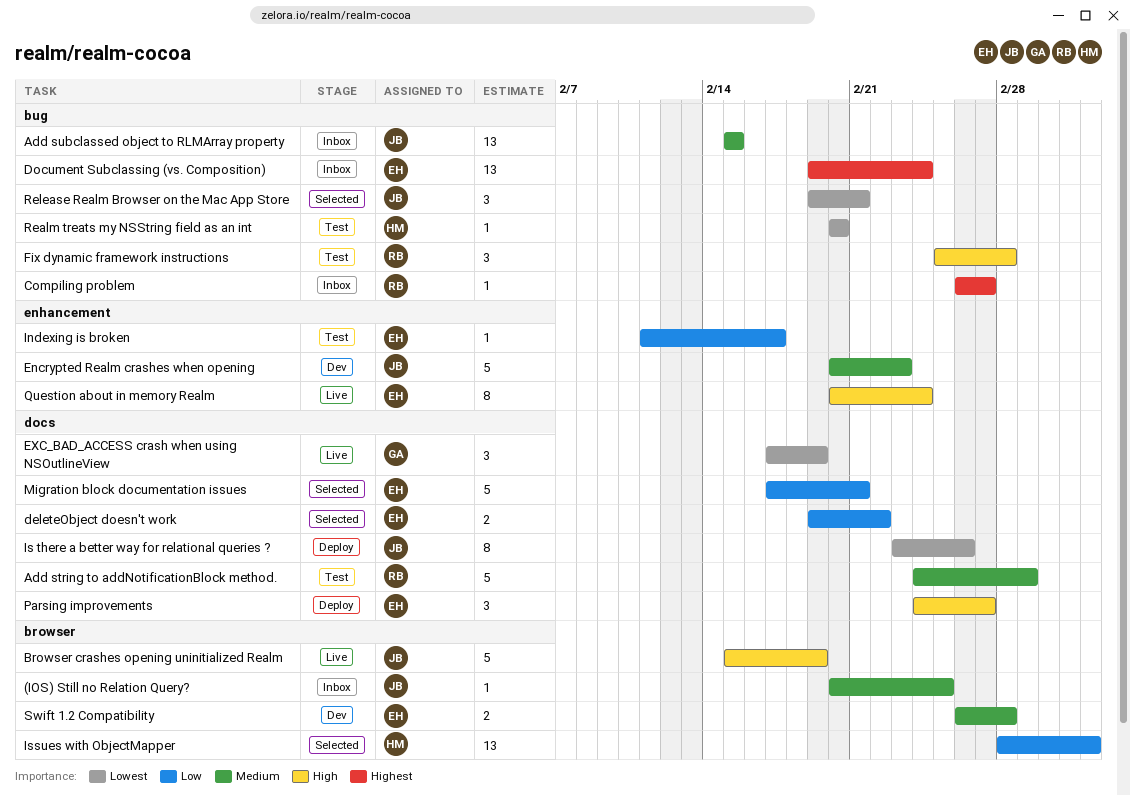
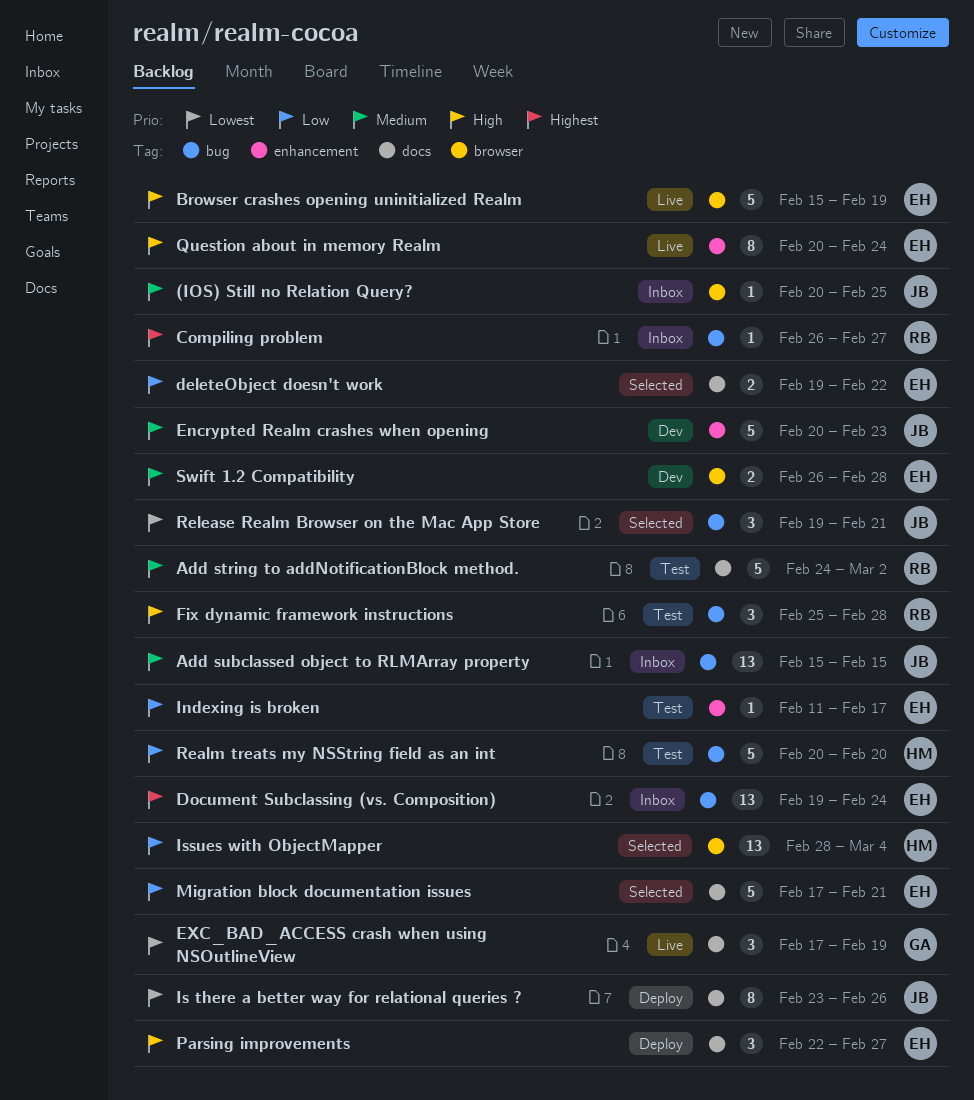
Add string to addNotificationBlock method., due: Mar 1 -> Mar 2
Browser crashes opening uninitialized Realm, owner: JB -> EH
Parsing improvements, start: Feb 24 -> Feb 22
Realm treats my NSString field as an int, priority: Lowest -> Low
Realm treats my NSString field as an int, estimate: 1 -> 5

